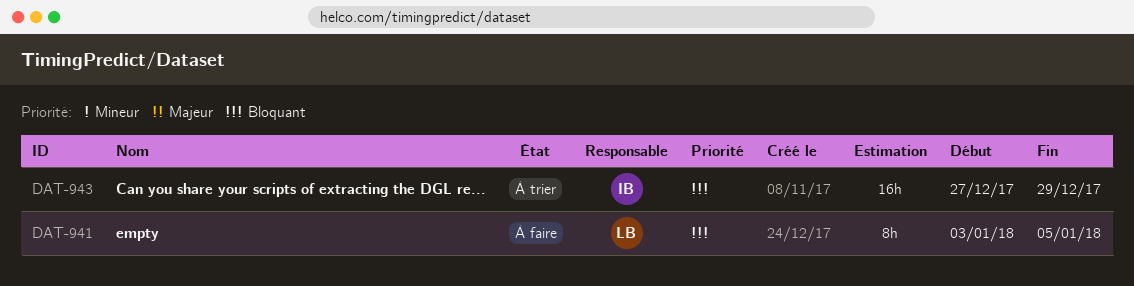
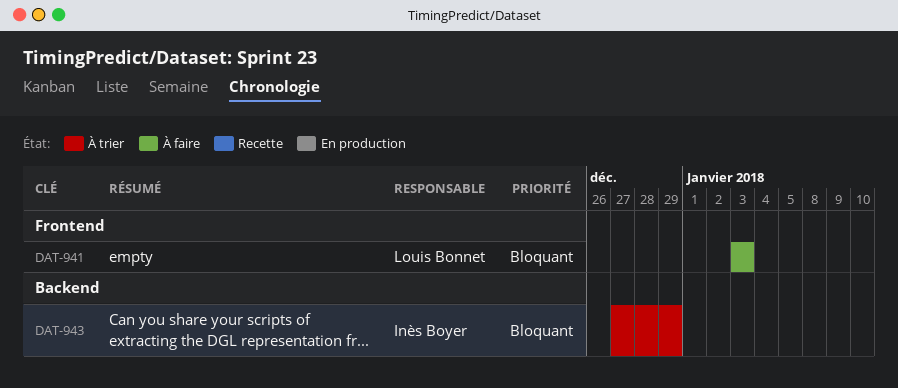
DAT-941, due: Jan 5 -> Jan 3

